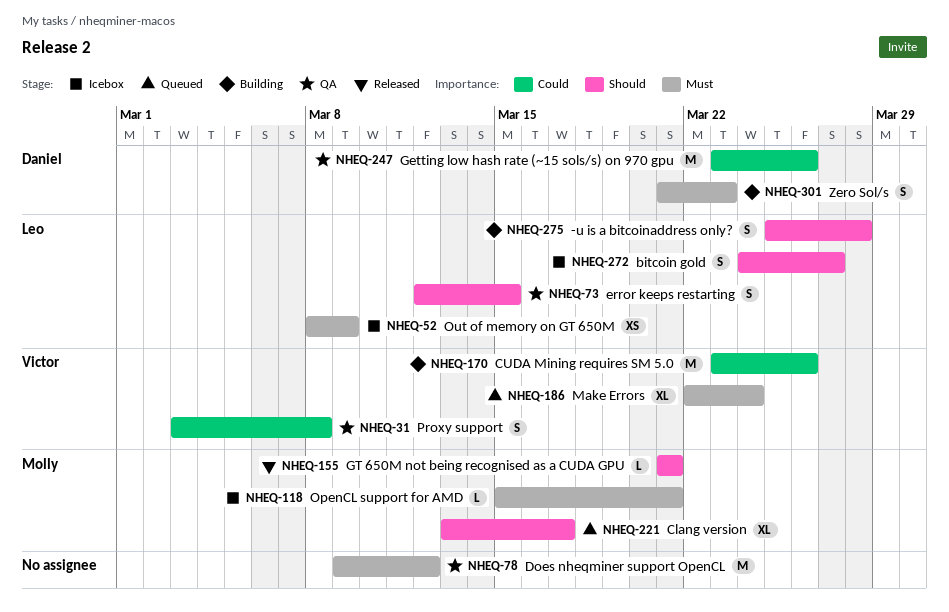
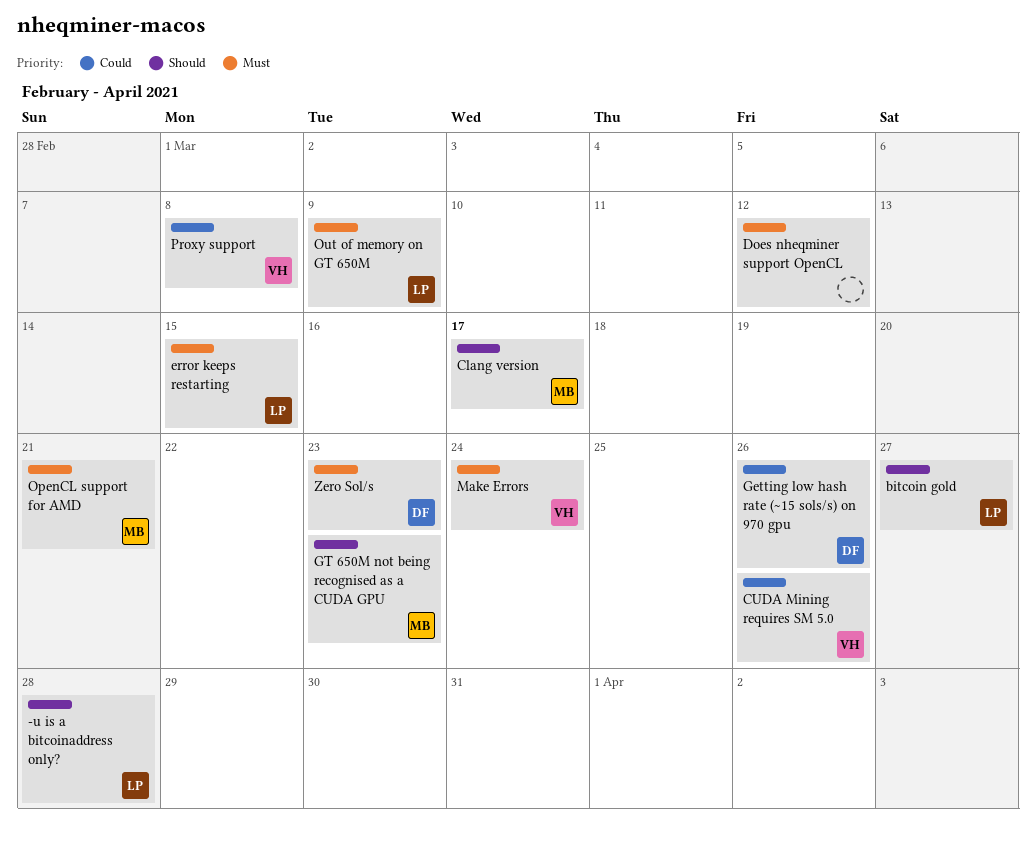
error keeps restarting, priority: Should -> Must
GT 650M not being recognised as a CUDA GPU, due: Mar 21 -> Mar 23

